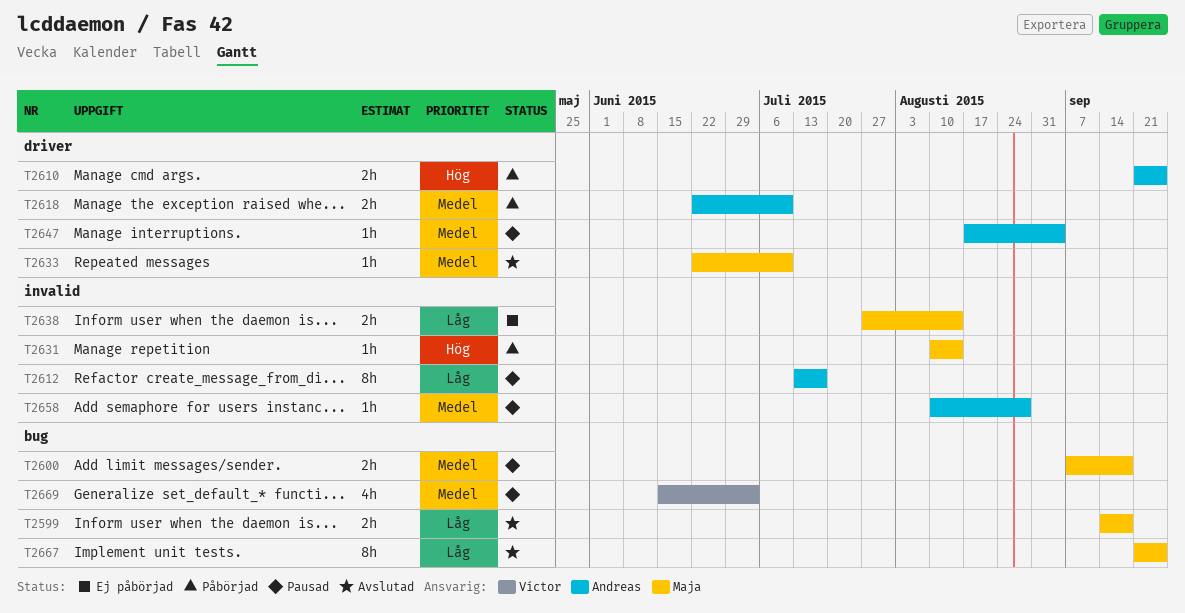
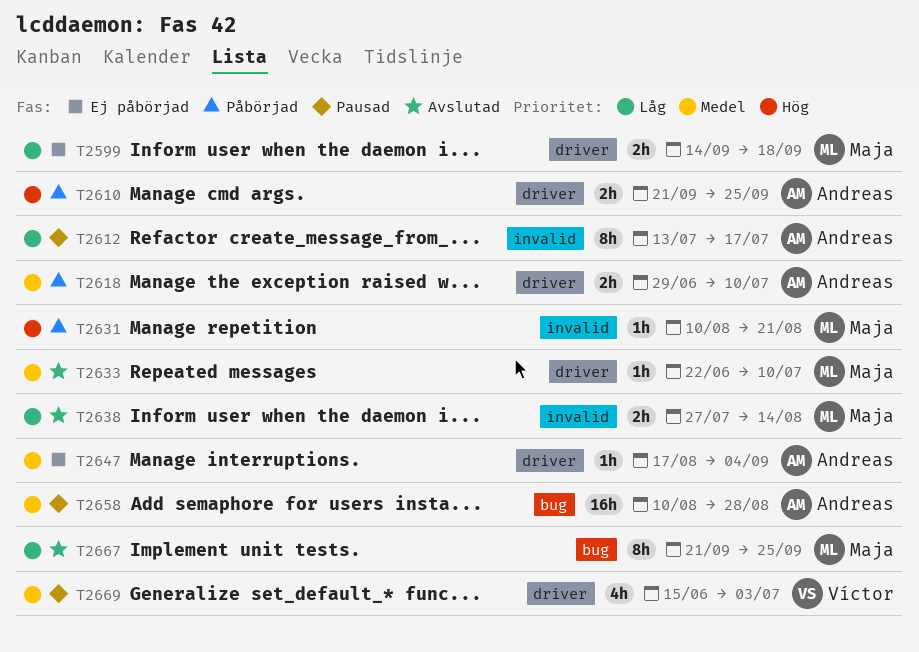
T2599, status: Avslutad -> Ej påbörjad
T2599, label: bug -> driver
T2600: present -> none
T2618, start: Jun 22 -> Jun 29
T2631, due: Aug 14 -> Aug 21
T2638, status: Ej påbörjad -> Avslutad
T2647, status: Pausad -> Ej påbörjad
T2658, label: invalid -> bug
T2658, estimate: 1h -> 16h
T2669, label: bug -> driver

